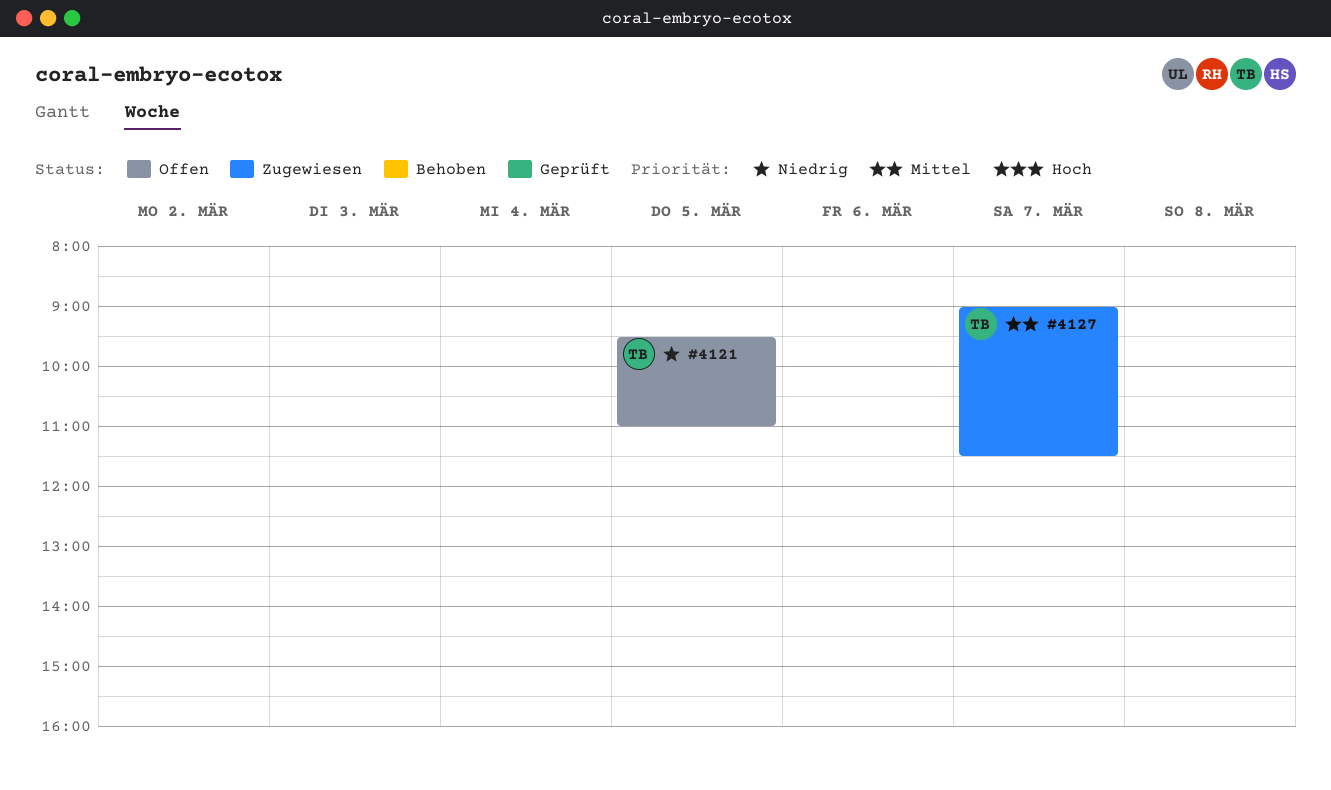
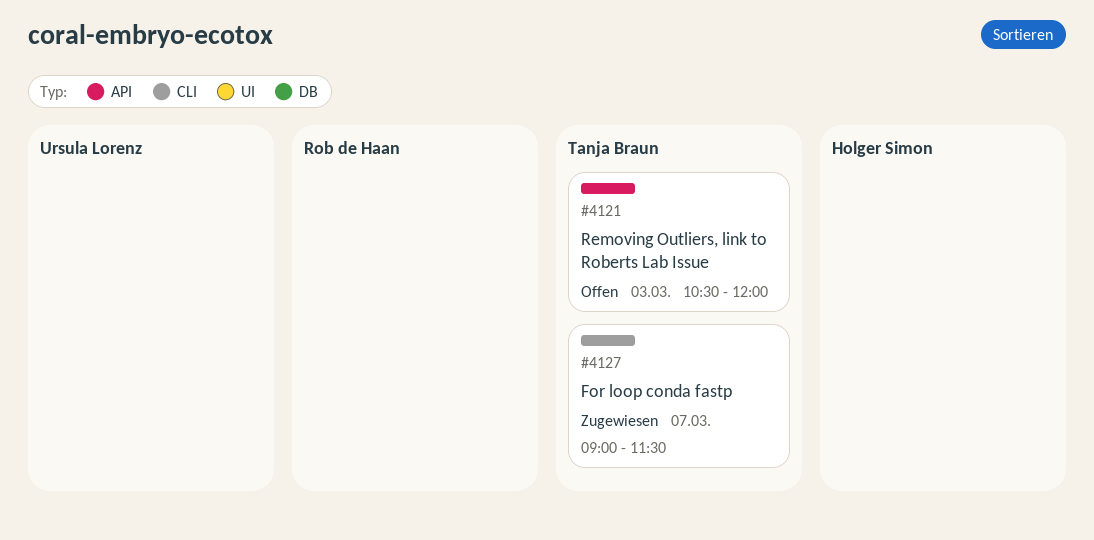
#4121, day: Mar 5 -> Mar 3
#4121, begins: 09:30 -> 10:30
#4121, ends: 11:00 -> 12:00

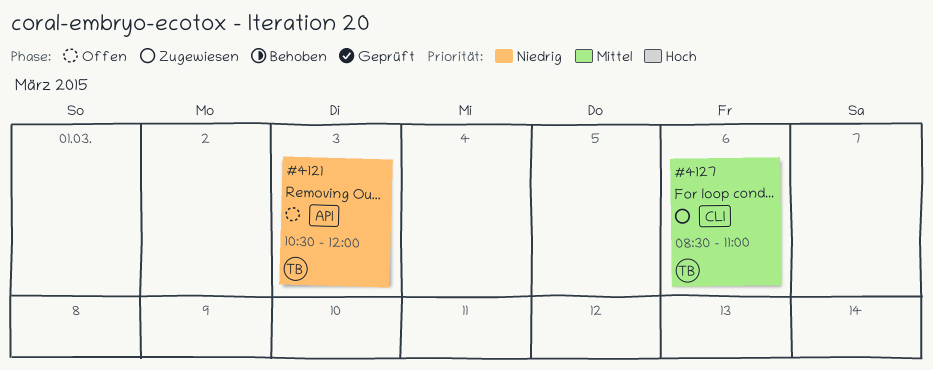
#4127, day: Mar 7 -> Mar 6
#4127, begins: 09:00 -> 08:30
#4127, ends: 11:30 -> 11:00

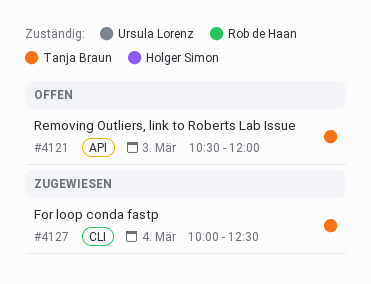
#4127, day: Mar 6 -> Mar 4
#4127, begins: 08:30 -> 10:00
#4127, ends: 11:00 -> 12:30

